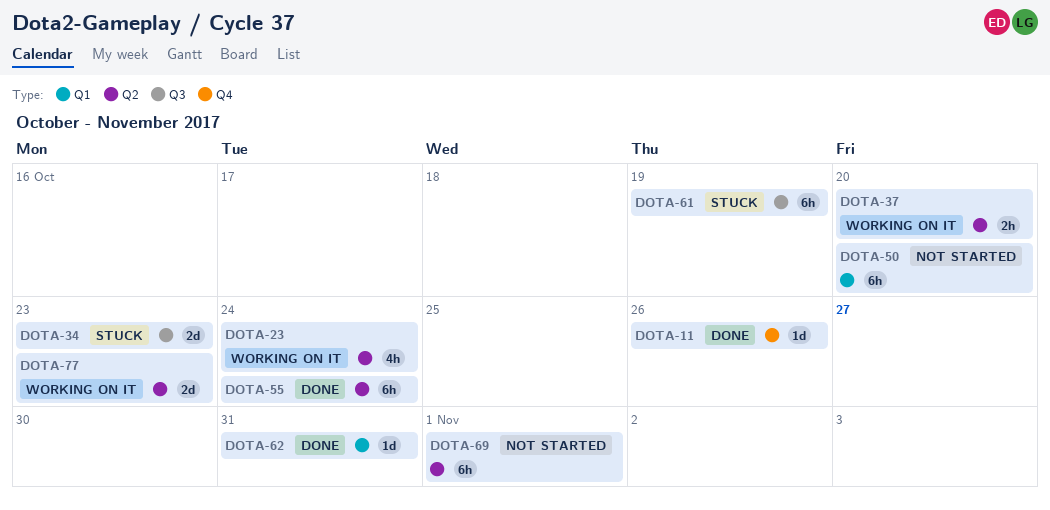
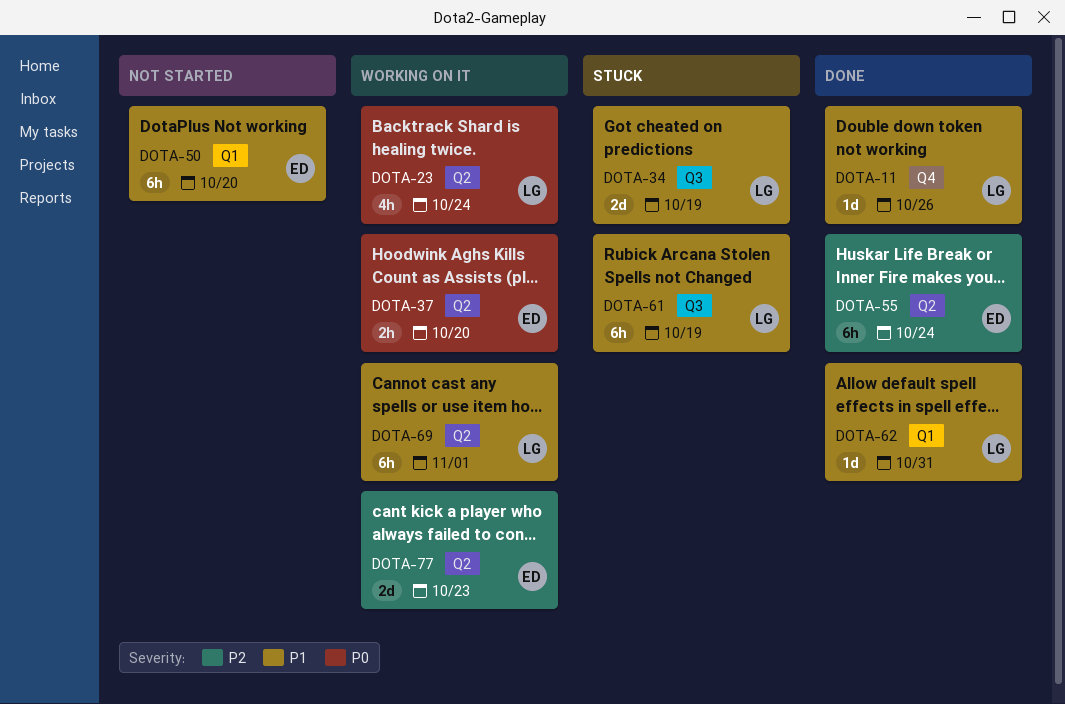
DOTA-34, due: Oct 23 -> Oct 19
DOTA-69, status: Not started -> Working on it

